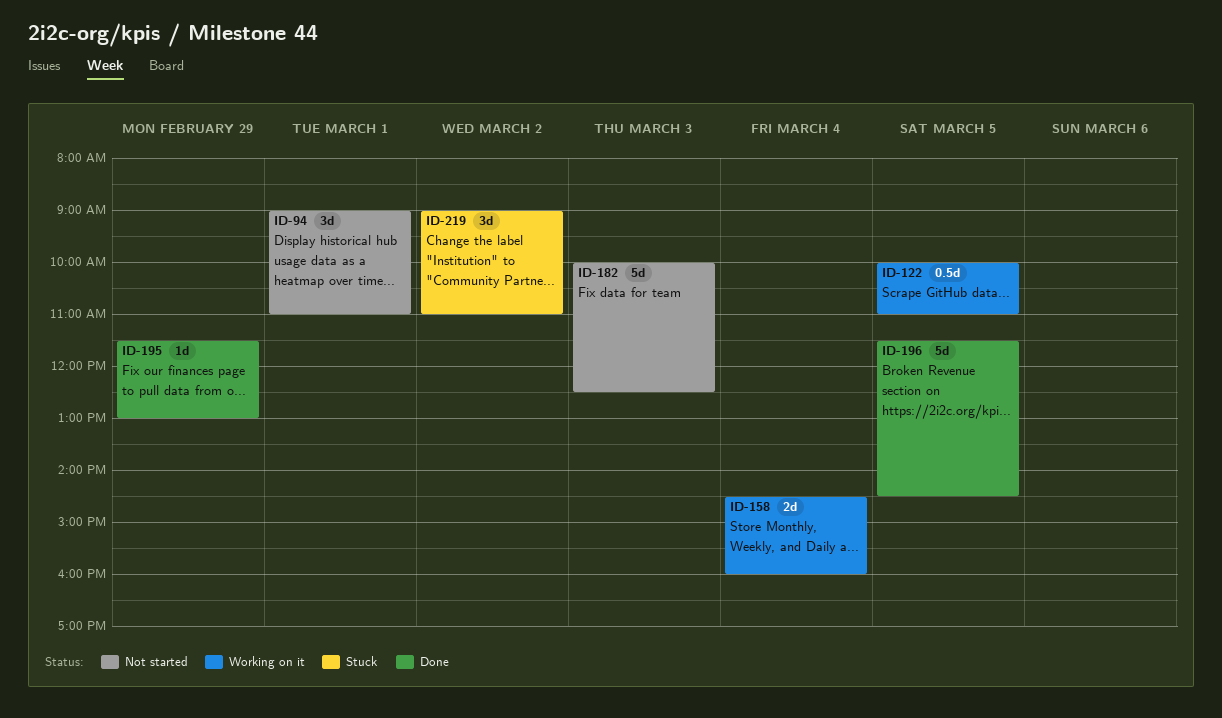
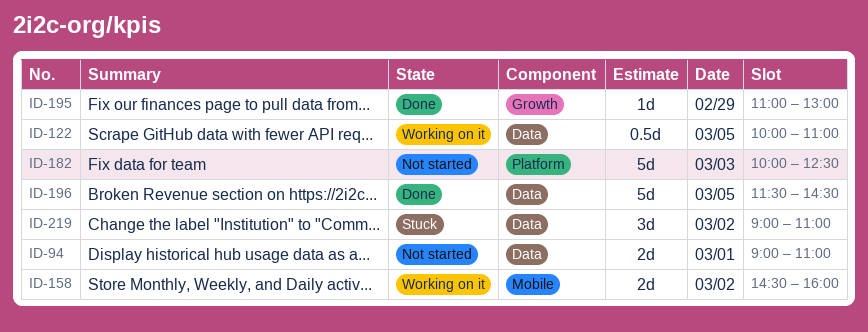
ID-94, estimate: 3d -> 2d
ID-158, day: Mar 4 -> Mar 2
ID-195, begins: 11:30 -> 11:00

